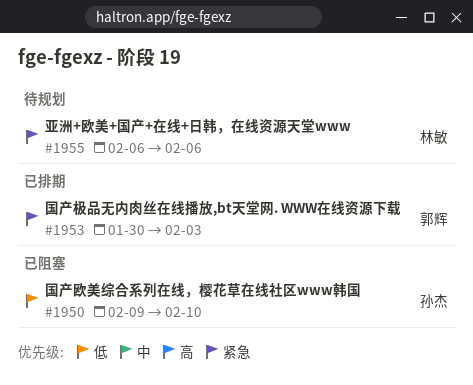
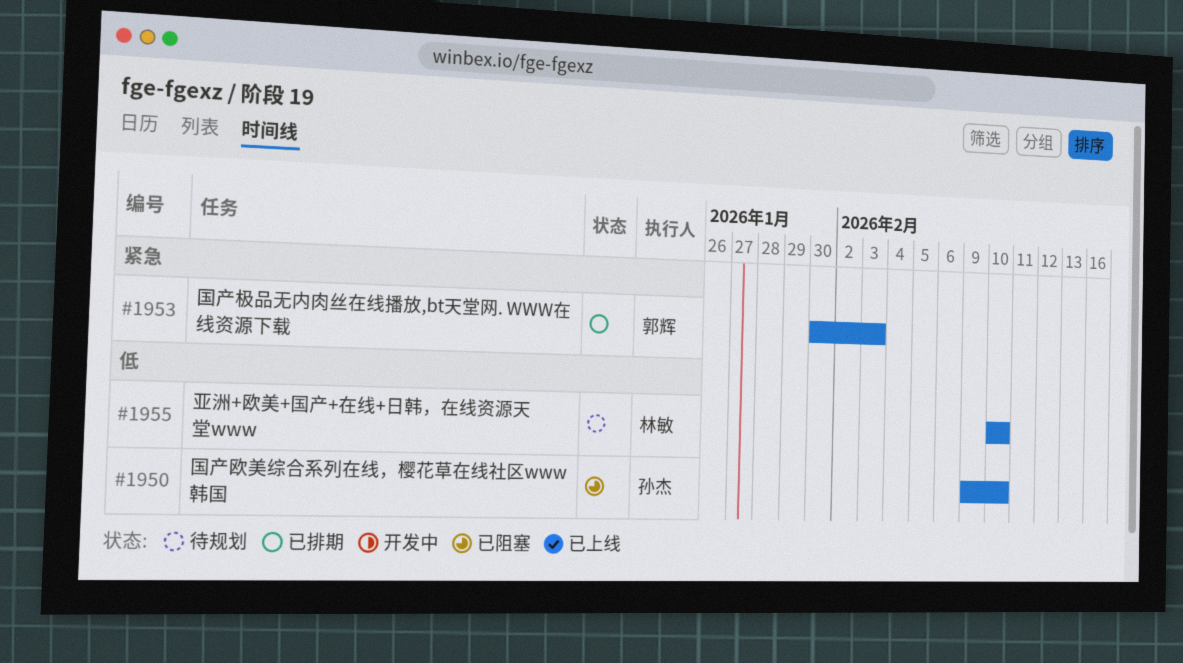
#1955, priority: 紧急 -> 低
#1955, start: Feb 6 -> Feb 10
#1955, due: Feb 6 -> Feb 10

